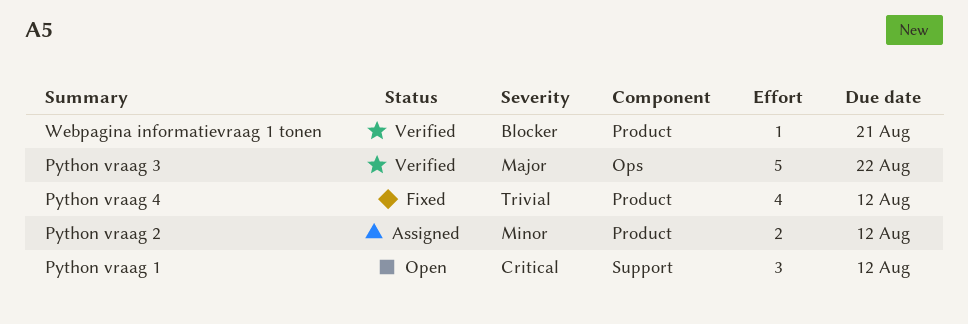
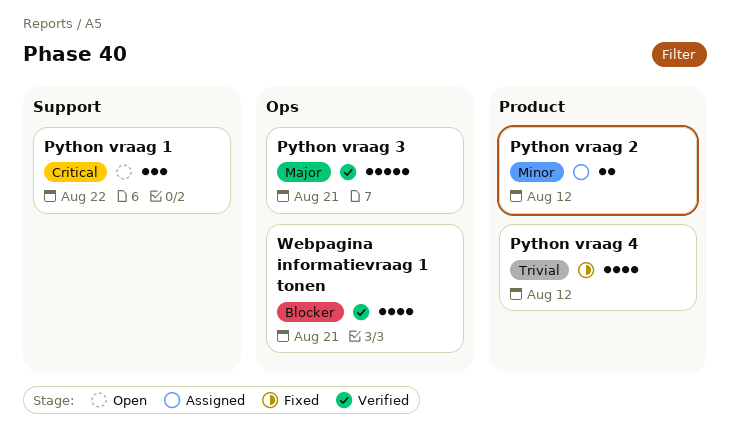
Python vraag 1, due: Aug 12 -> Aug 22
Python vraag 3, due: Aug 22 -> Aug 21
Webpagina informatievraag 1 tonen, label: Product -> Ops
Webpagina informatievraag 1 tonen, estimate: 1 -> 4

